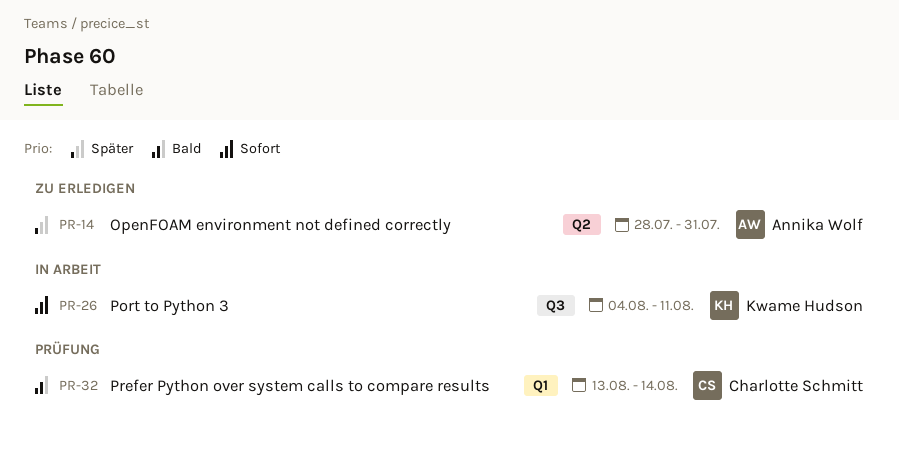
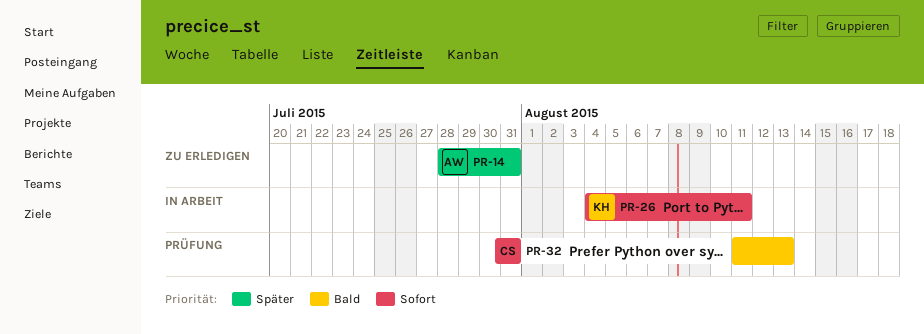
PR-32, start: Aug 13 -> Aug 11
PR-32, due: Aug 14 -> Aug 13

